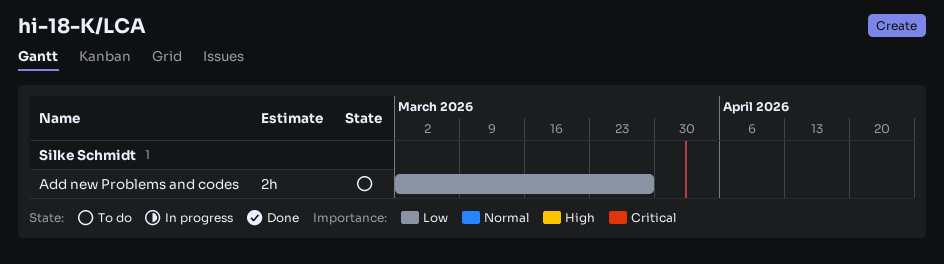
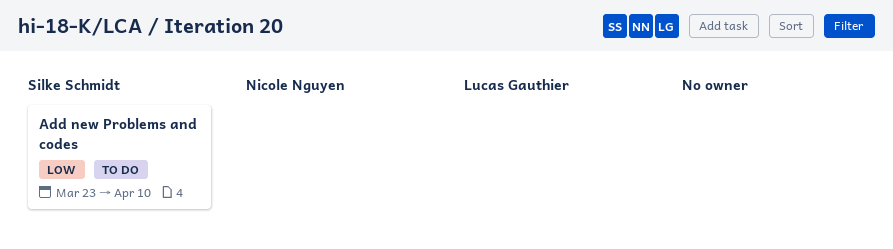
Add new Problems and codes, start: Mar 2 -> Mar 23
Add new Problems and codes, due: Mar 27 -> Apr 10

